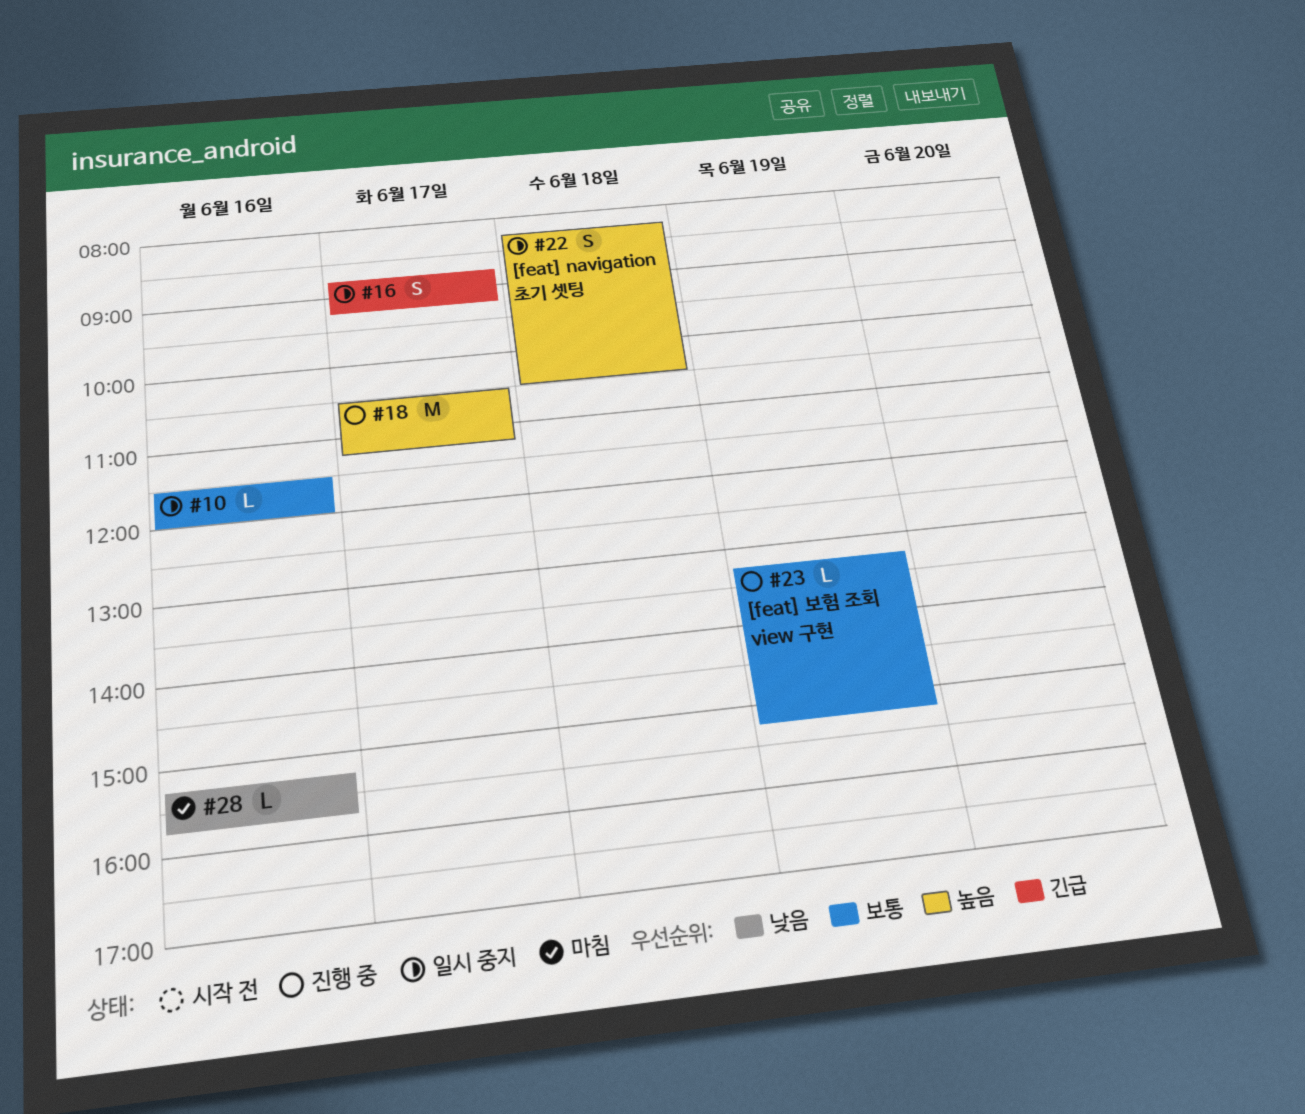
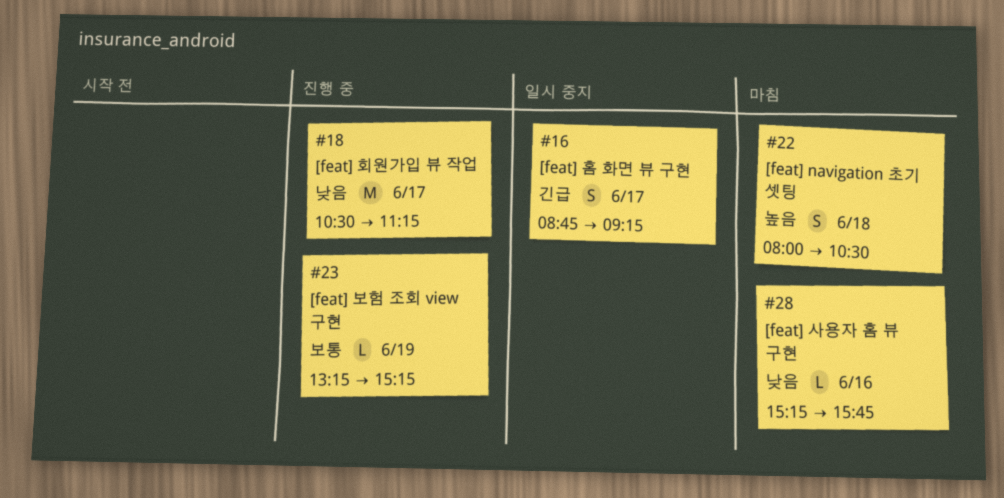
#10: present -> none
#18, priority: 높음 -> 낮음
#22, status: 일시 중지 -> 마침
#22, begins: 08:15 -> 08:00

